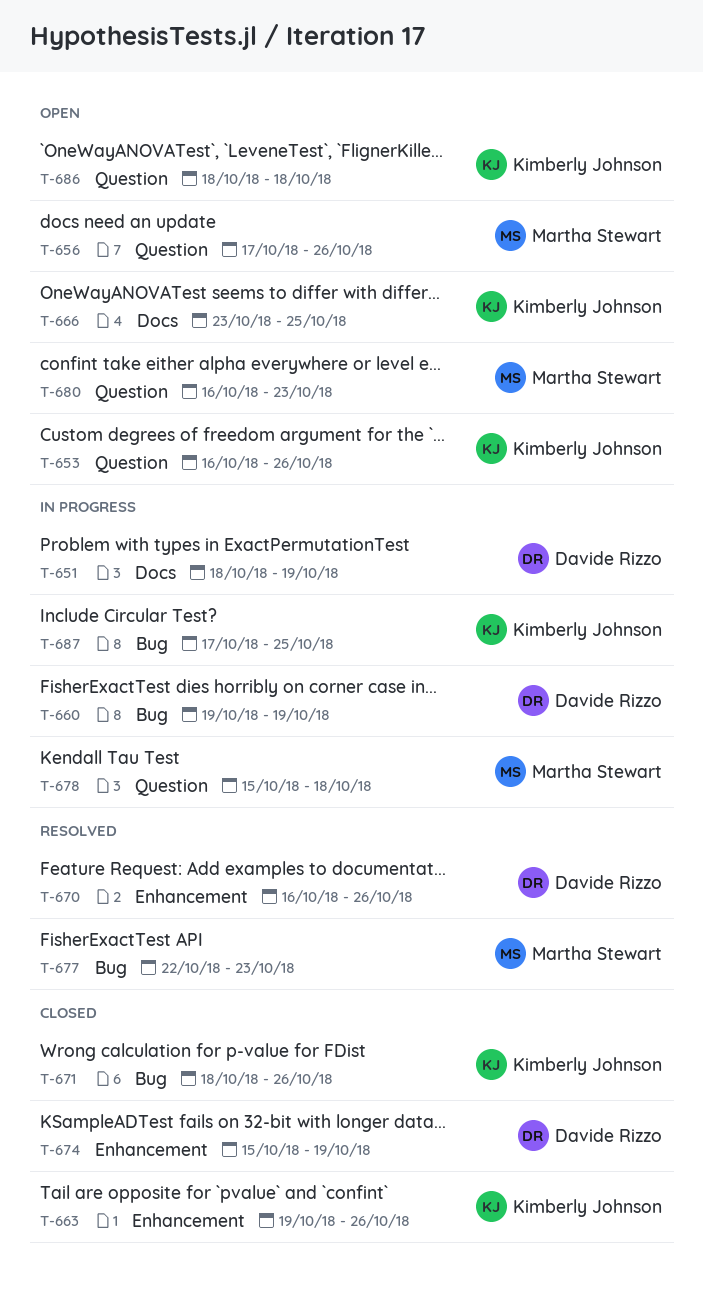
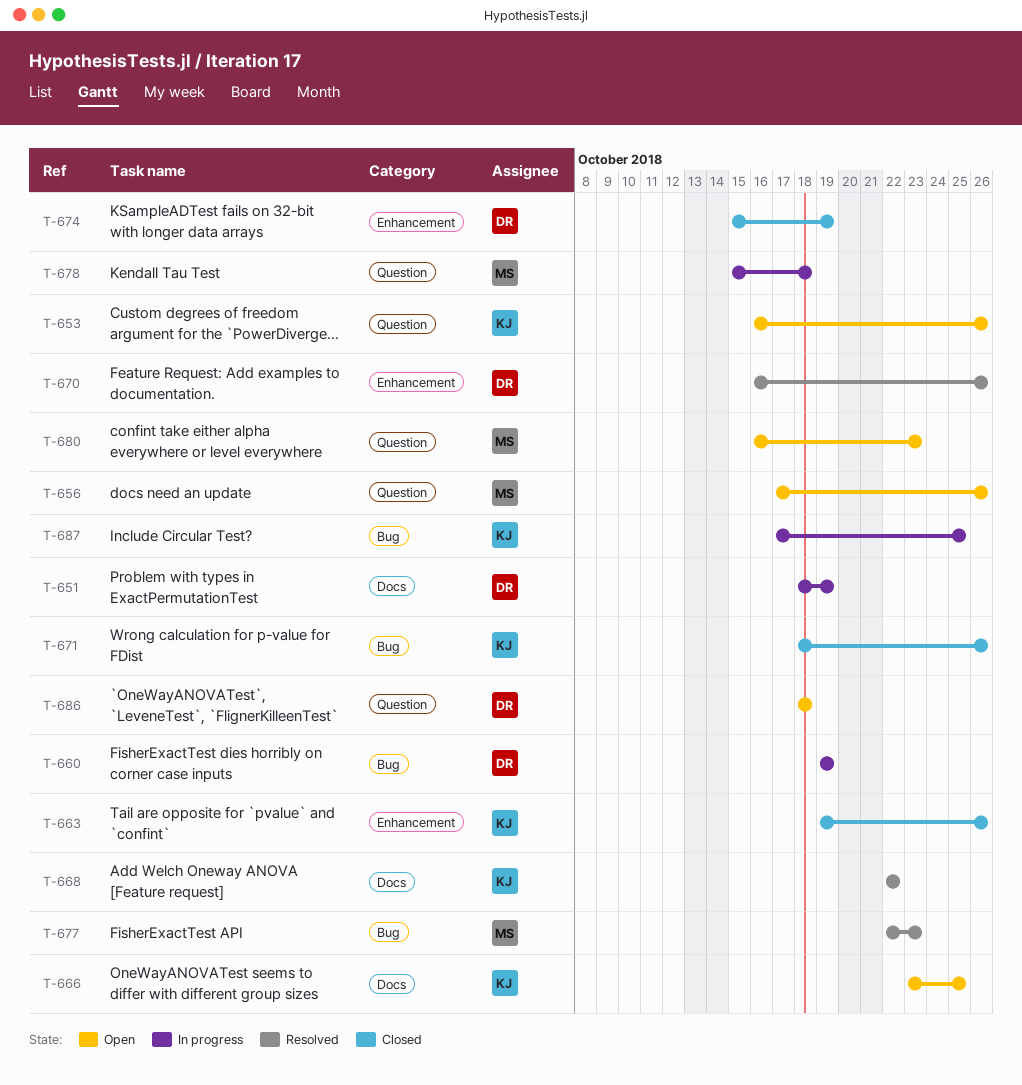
T-668: none -> present
T-686, owner: Kimberly Johnson -> Davide Rizzo

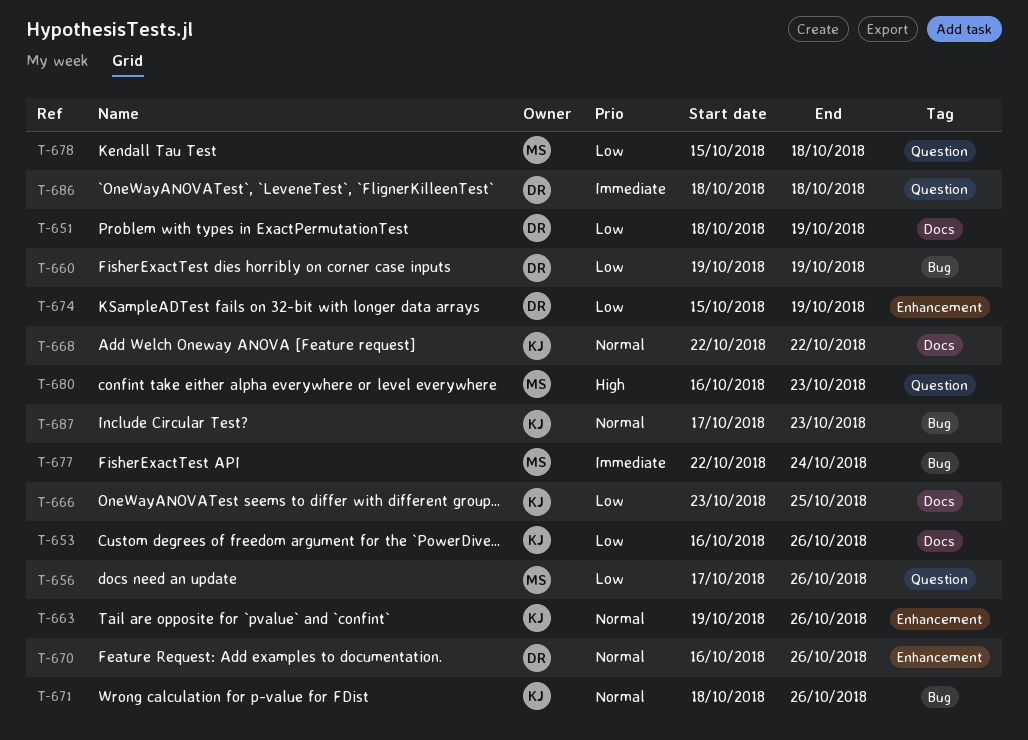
T-653, label: Question -> Docs
T-677, due: Oct 23 -> Oct 24
T-687, due: Oct 25 -> Oct 23

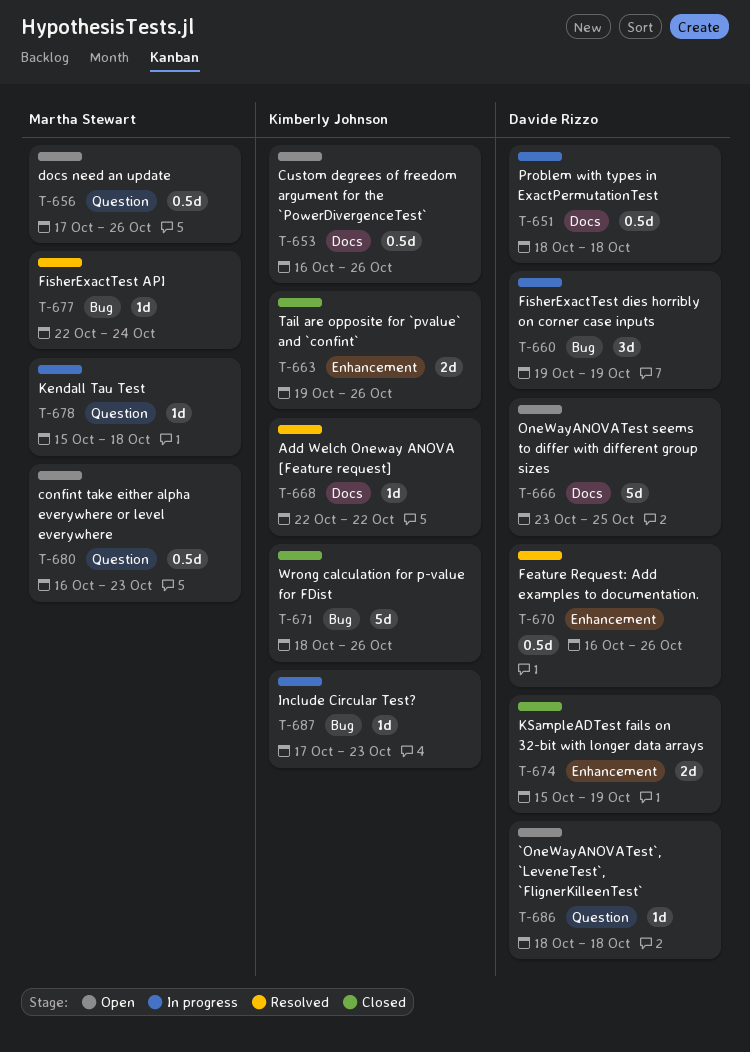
T-651, due: Oct 19 -> Oct 18
T-666, owner: Kimberly Johnson -> Davide Rizzo

